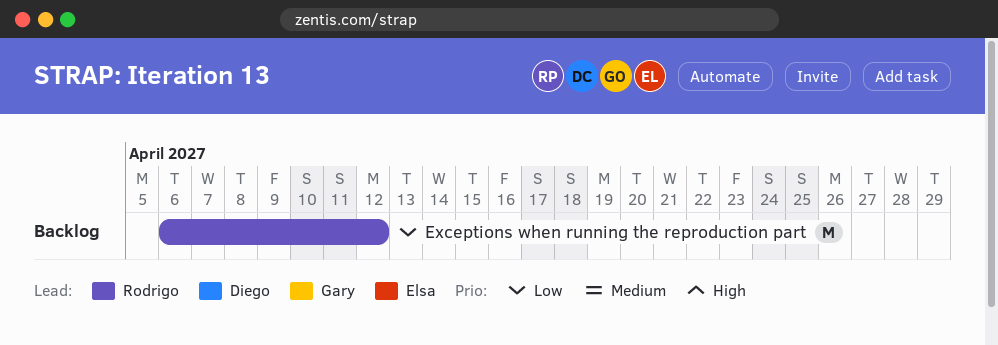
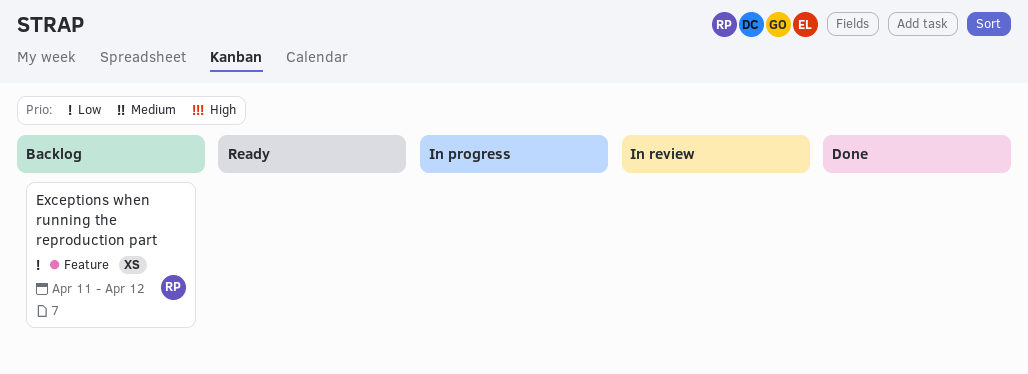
Exceptions when running the reproduction part, estimate: M -> XS
Exceptions when running the reproduction part, start: Apr 6 -> Apr 11

